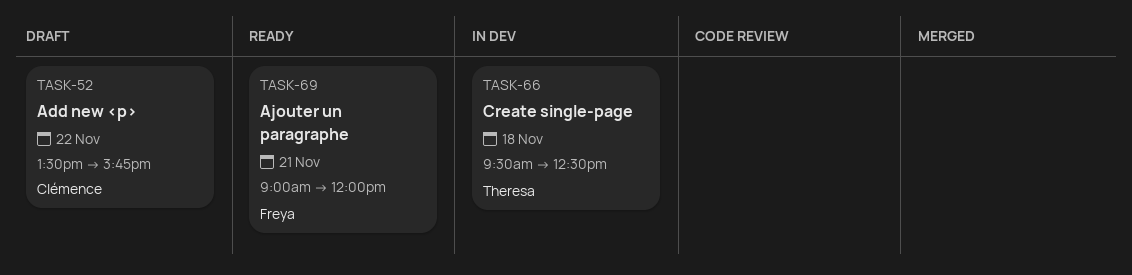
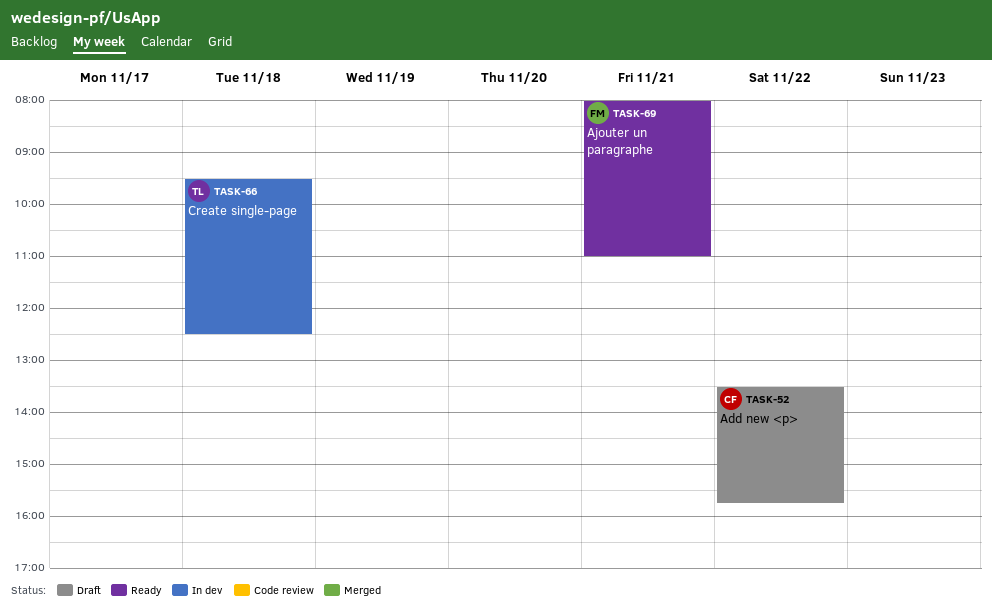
TASK-69, begins: 09:00 -> 08:00
TASK-69, ends: 12:00 -> 11:00

